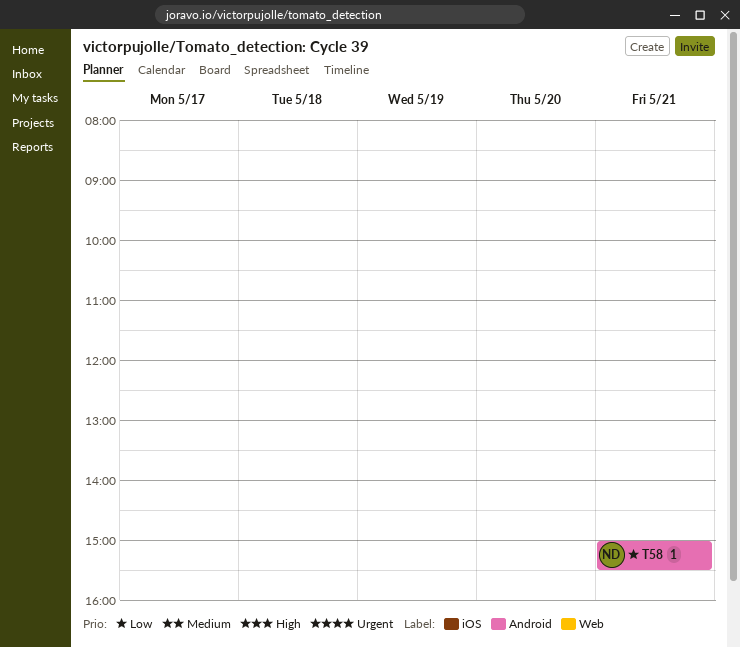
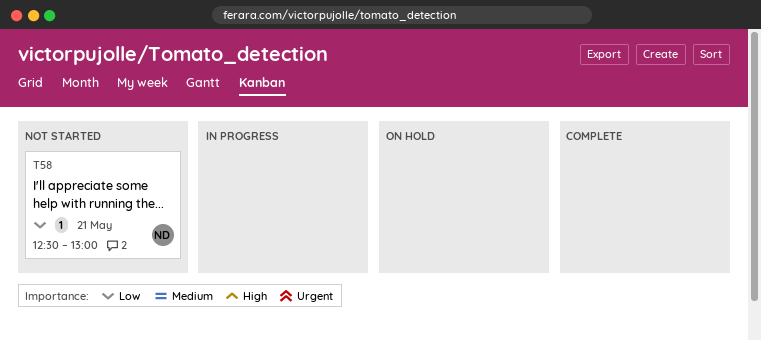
T58, begins: 15:00 -> 12:30
T58, ends: 15:30 -> 13:00

